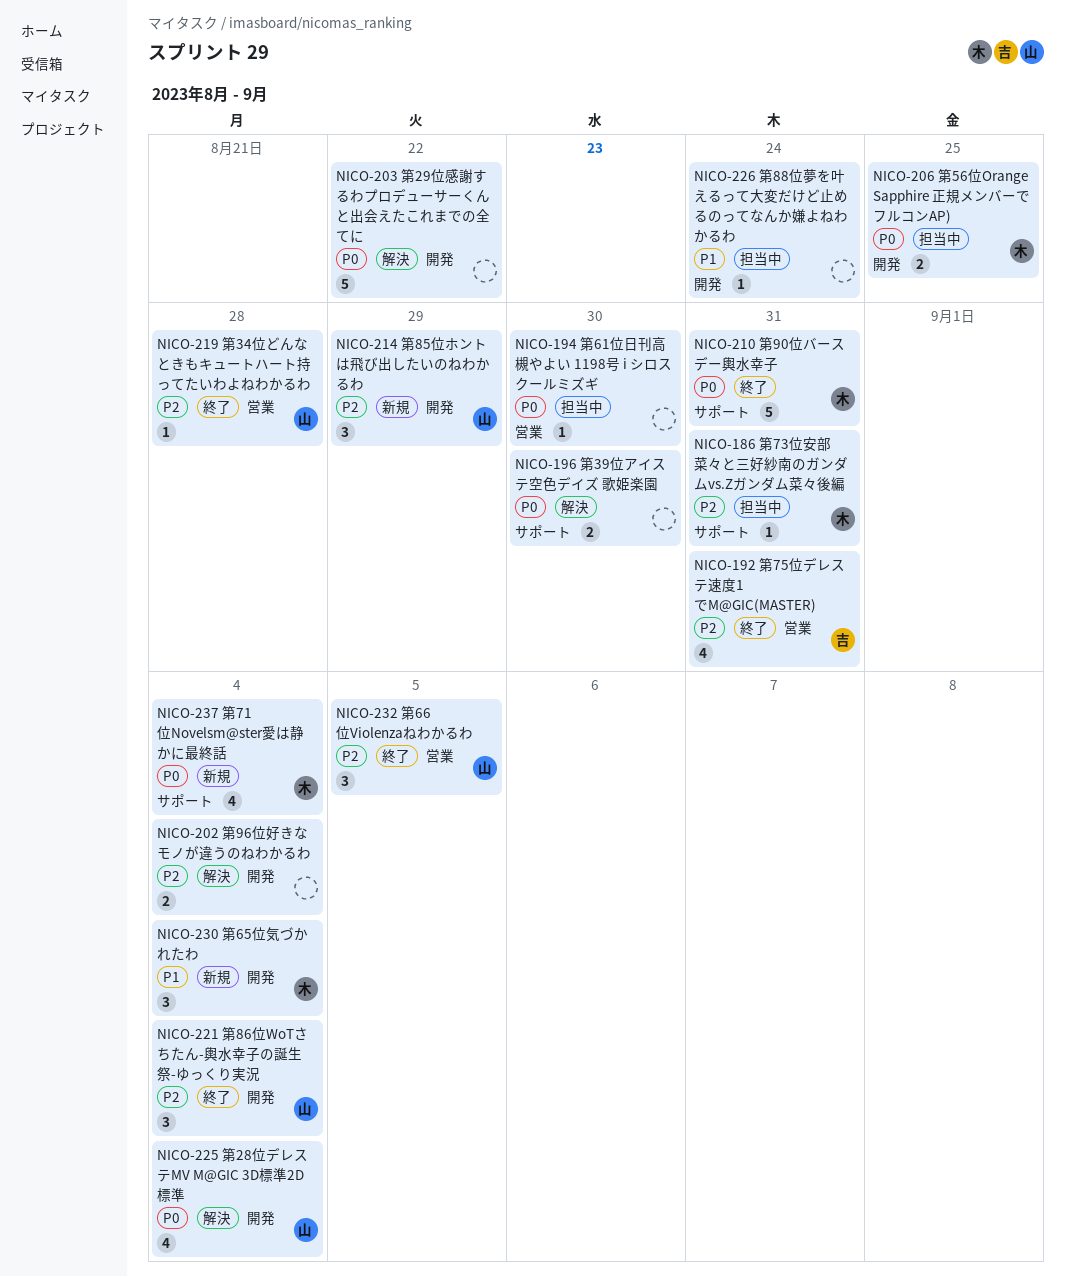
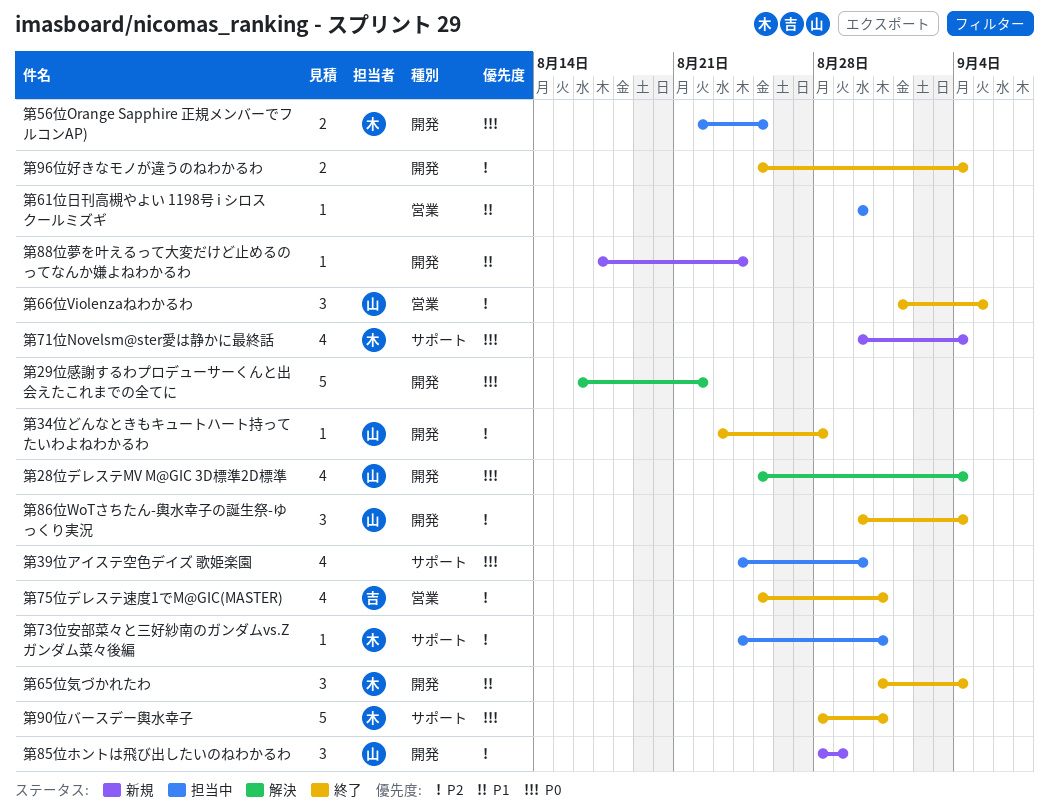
第34位どんなときもキュートハート持ってたいわよねわかるわ, label: 営業 -> 開発
第39位アイステ空色デイズ 歌姫楽園, status: 解決 -> 担当中
第39位アイステ空色デイズ 歌姫楽園, estimate: 2 -> 4
第61位日刊高槻やよい 1198号 i シロスクールミズギ, priority: P0 -> P1
第65位気づかれたわ, status: 新規 -> 終了
第88位夢を叶えるって大変だけど止めるのってなんか嫌よねわかるわ, status: 担当中 -> 新規
第96位好きなモノが違うのねわかるわ, status: 解決 -> 終了

